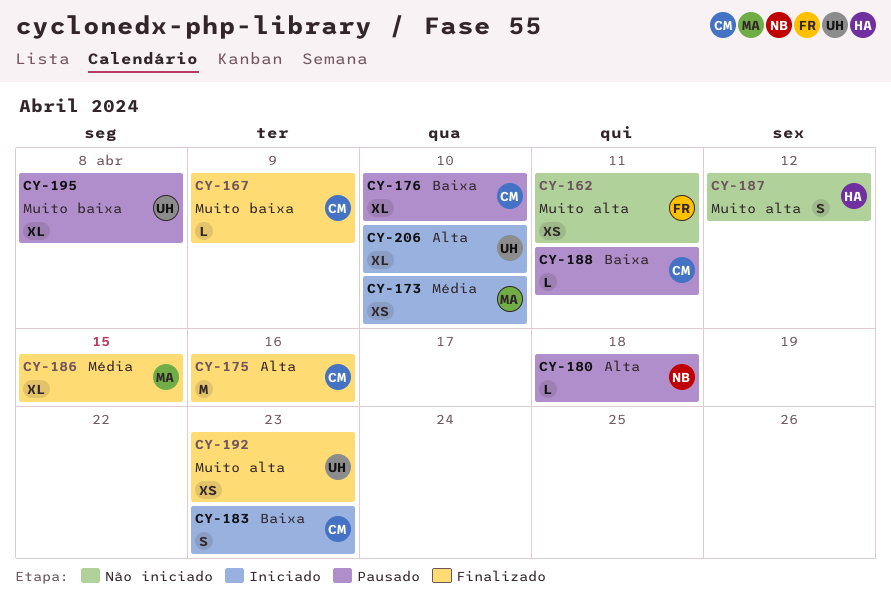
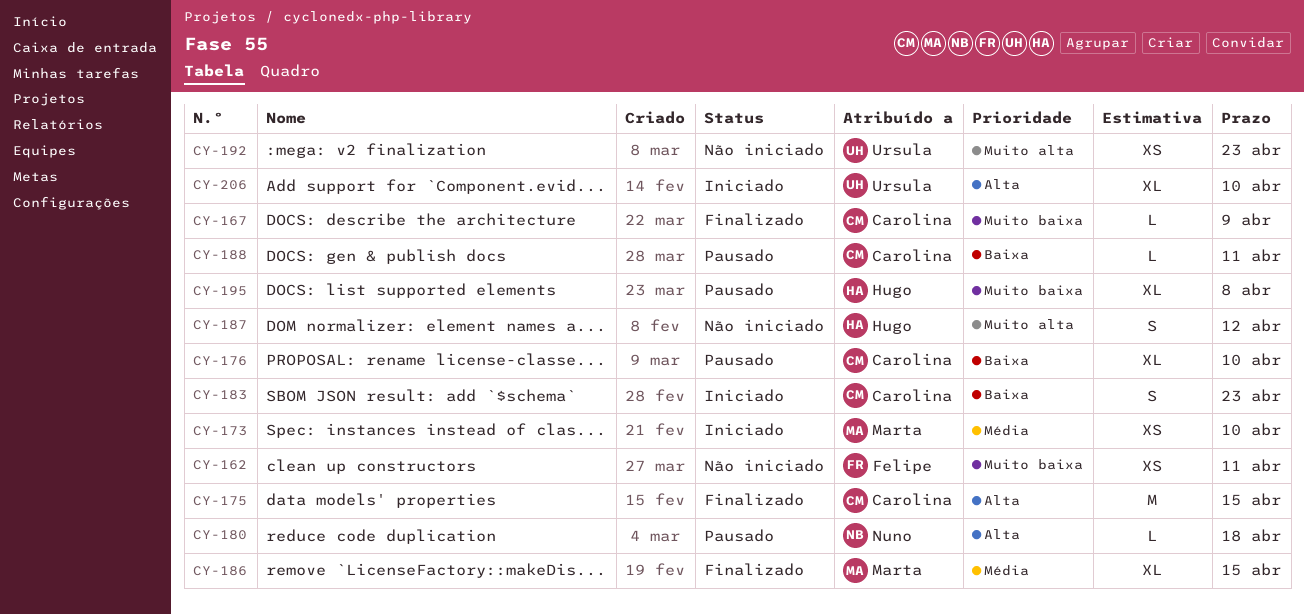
CY-162, priority: Muito alta -> Muito baixa
CY-175, due: Apr 16 -> Apr 15
CY-192, status: Finalizado -> Não iniciado
CY-195, owner: Ursula -> Hugo

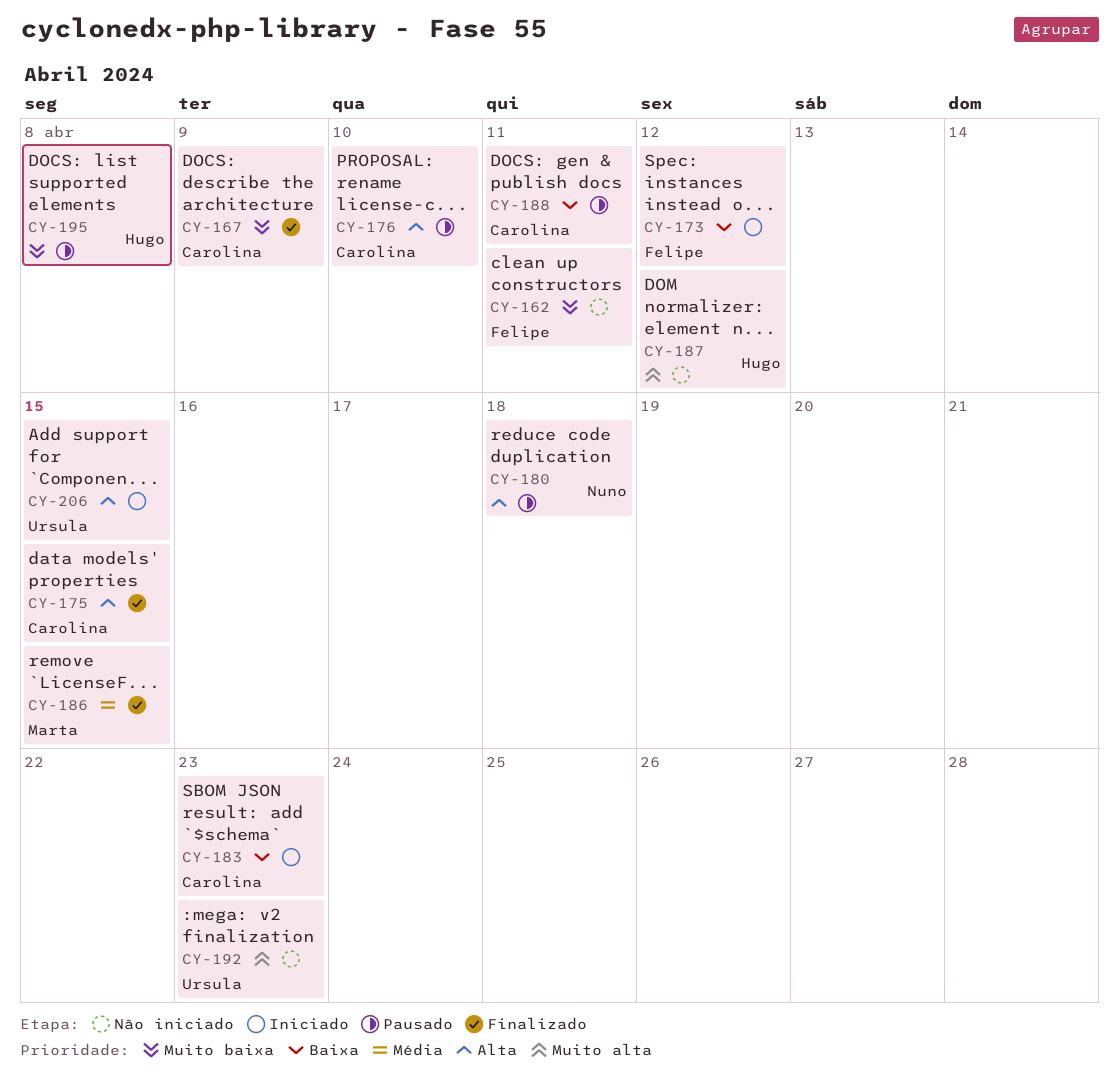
CY-173, owner: Marta -> Felipe
CY-173, priority: Média -> Baixa
CY-173, due: Apr 10 -> Apr 12
CY-176, priority: Baixa -> Alta
CY-206, due: Apr 10 -> Apr 15

